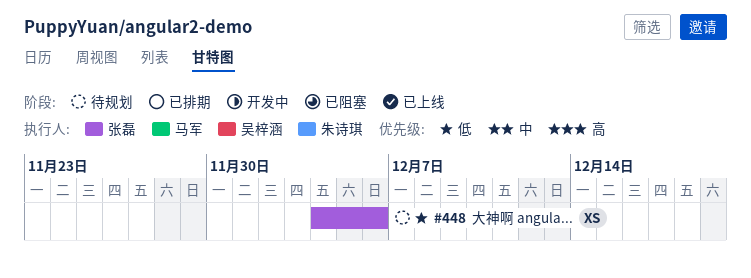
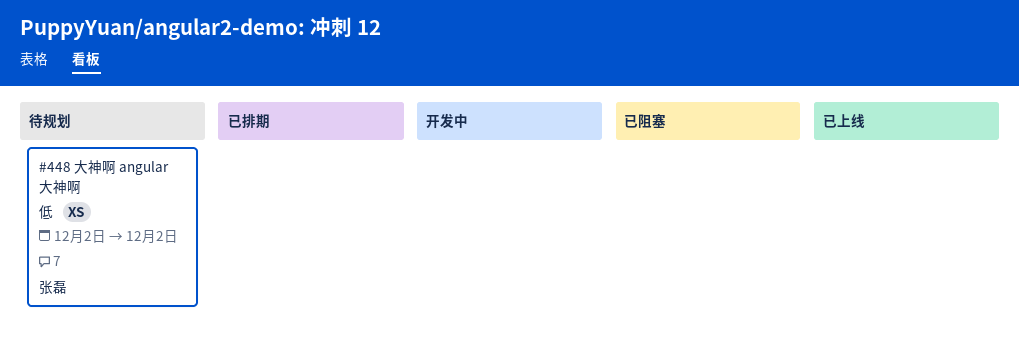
#448, start: Dec 4 -> Dec 2
#448, due: Dec 6 -> Dec 2

